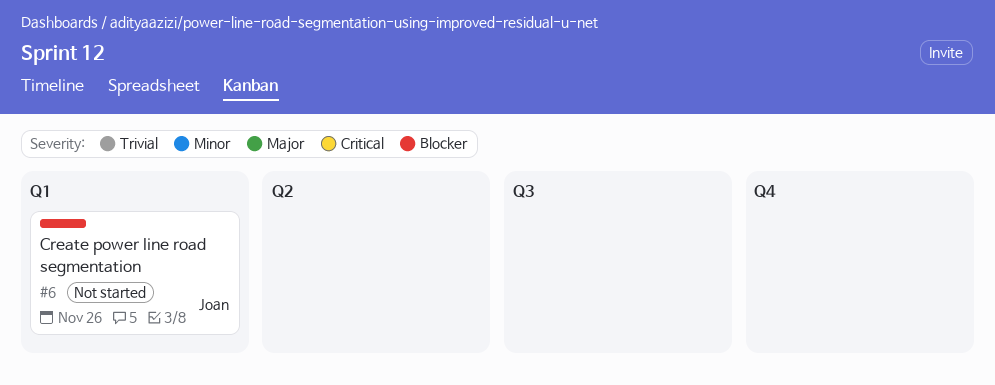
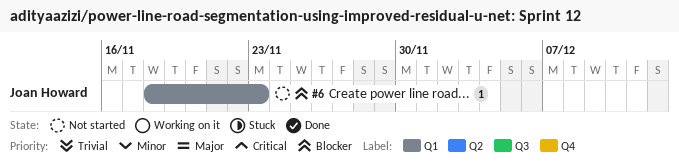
#6, due: Nov 26 -> Nov 23

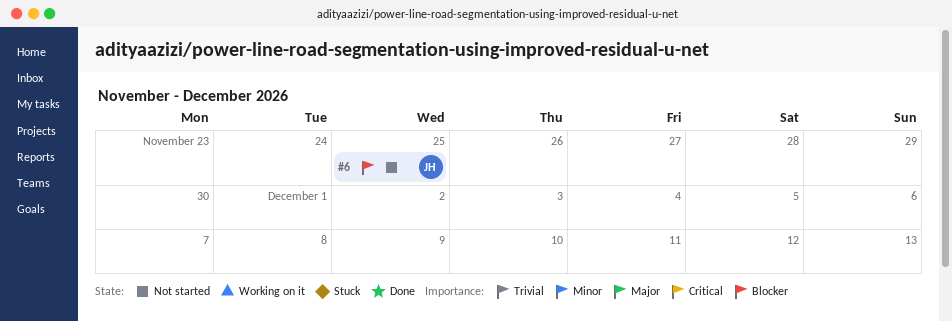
#6, due: Nov 23 -> Nov 25

